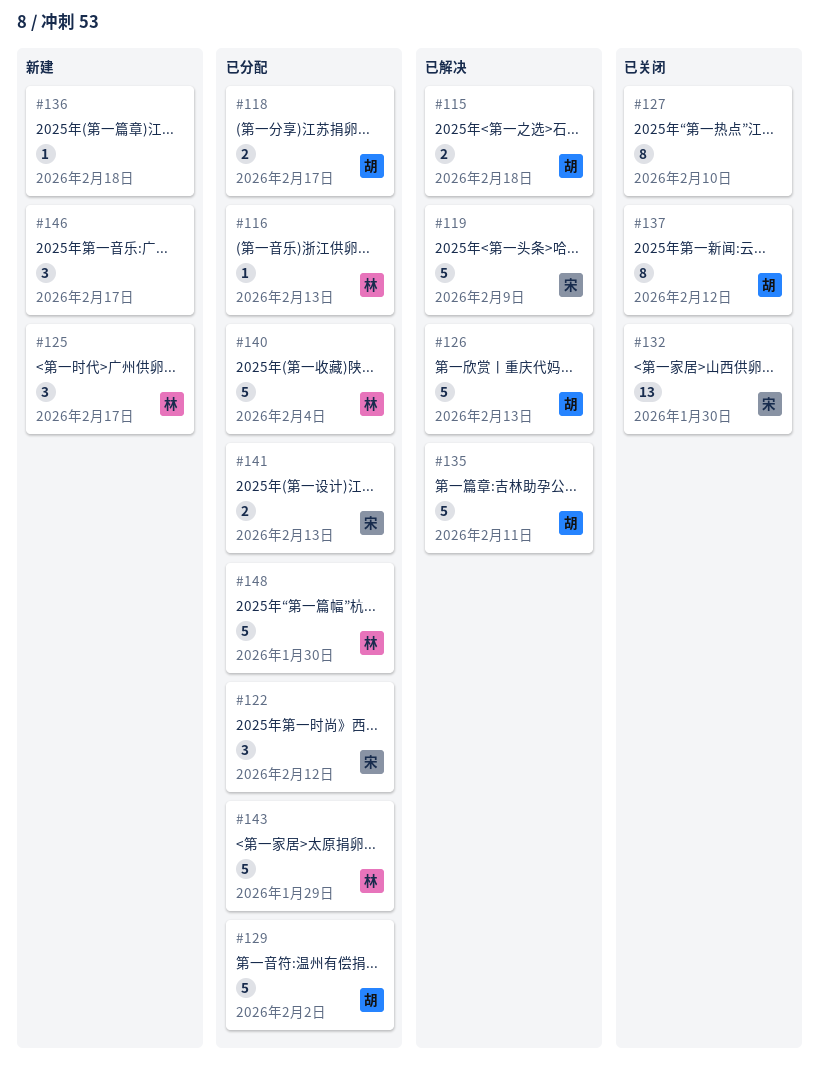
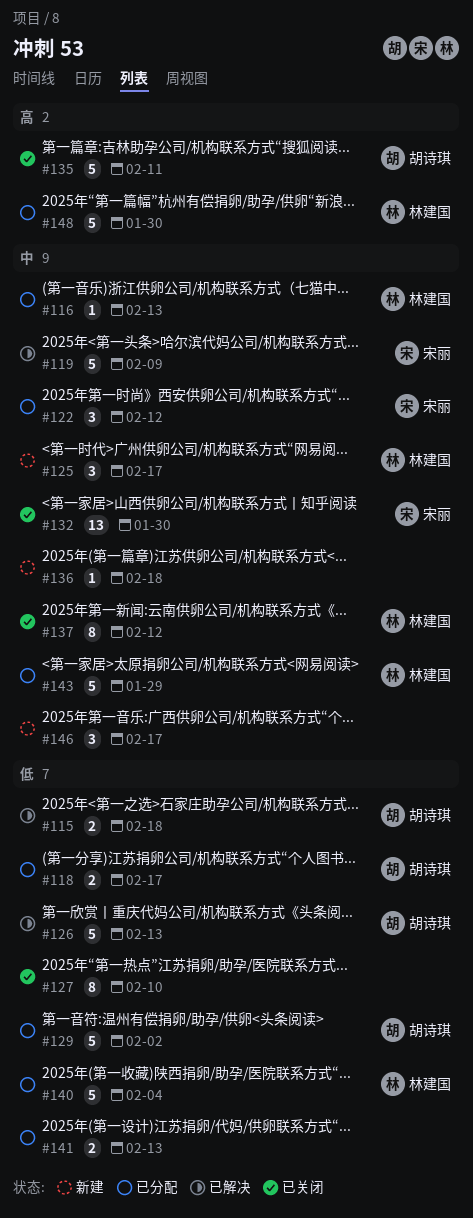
#135, status: 已解决 -> 已关闭
#137, owner: 胡诗琪 -> 林建国
#141, owner: 宋丽 -> none

